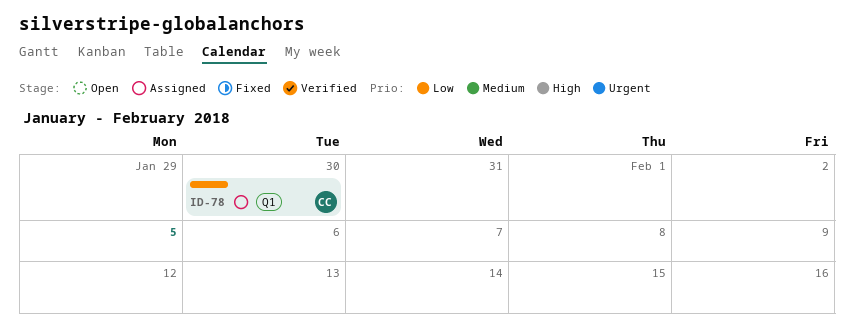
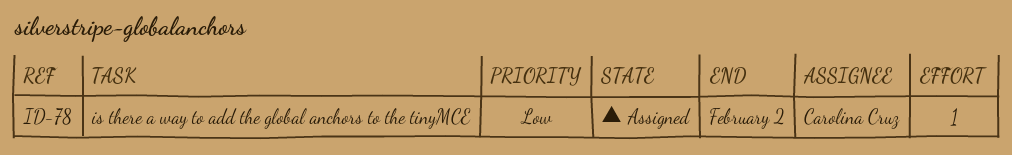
ID-78, due: Jan 30 -> Feb 2

